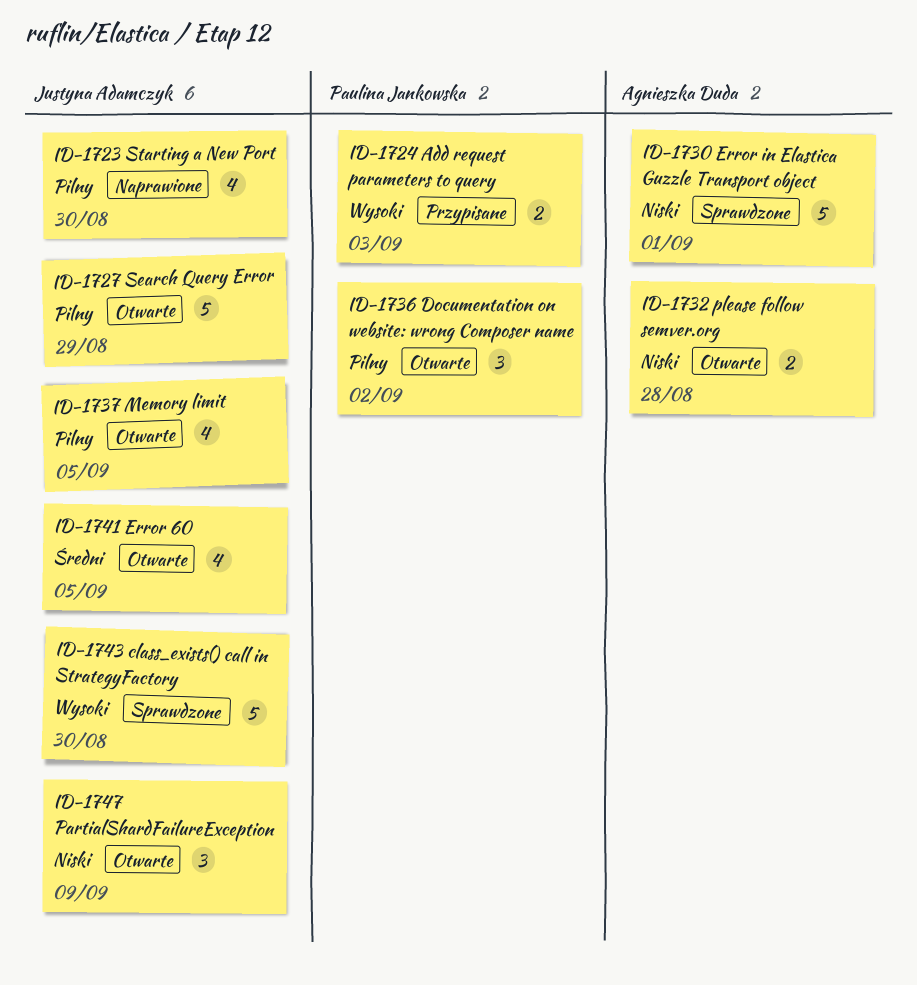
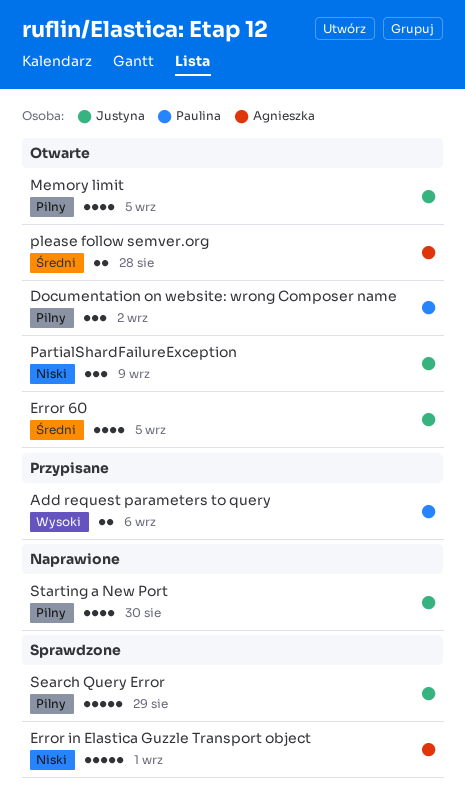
Add request parameters to query, due: Sep 3 -> Sep 6
class_exists() call in StrategyFactory: present -> none
please follow semver.org, priority: Niski -> Średni
Search Query Error, status: Otwarte -> Sprawdzone

